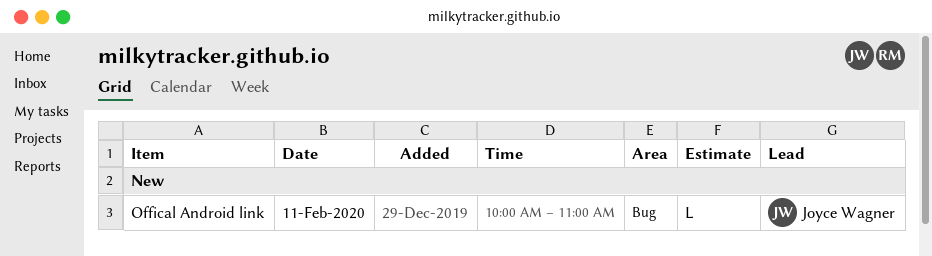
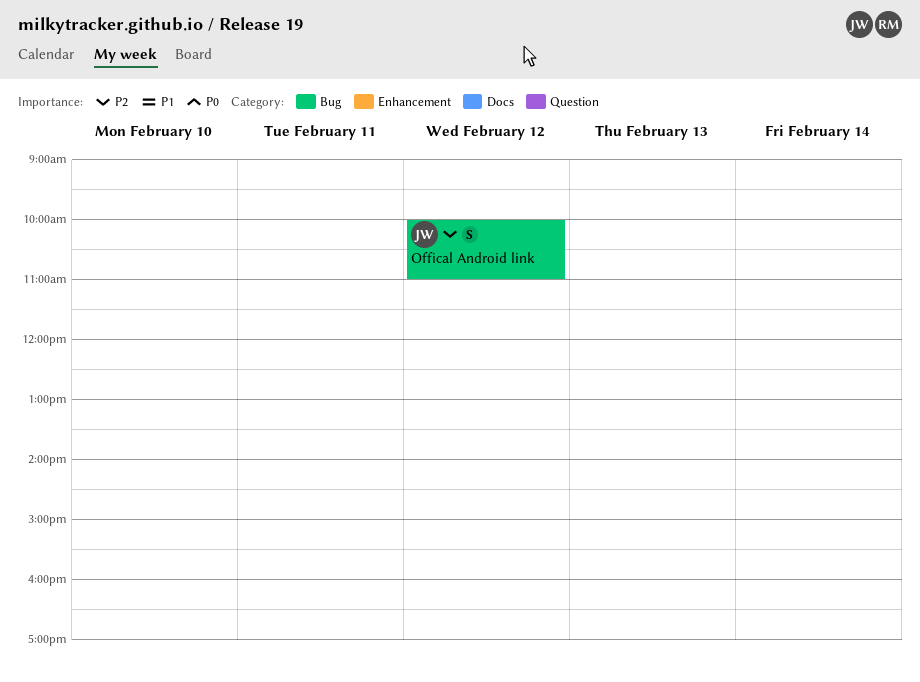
Offical Android link, estimate: L -> S
Offical Android link, day: Feb 11 -> Feb 12

